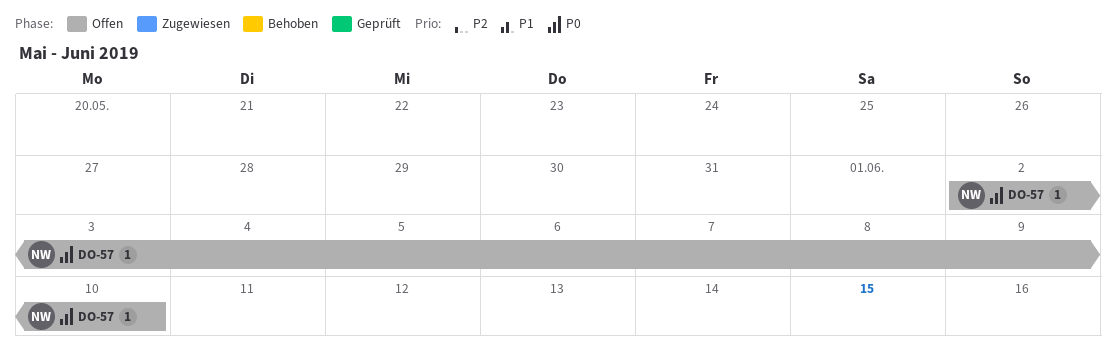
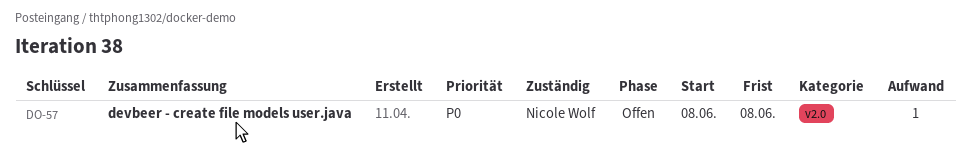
DO-57, start: Jun 2 -> Jun 8
DO-57, due: Jun 10 -> Jun 8

